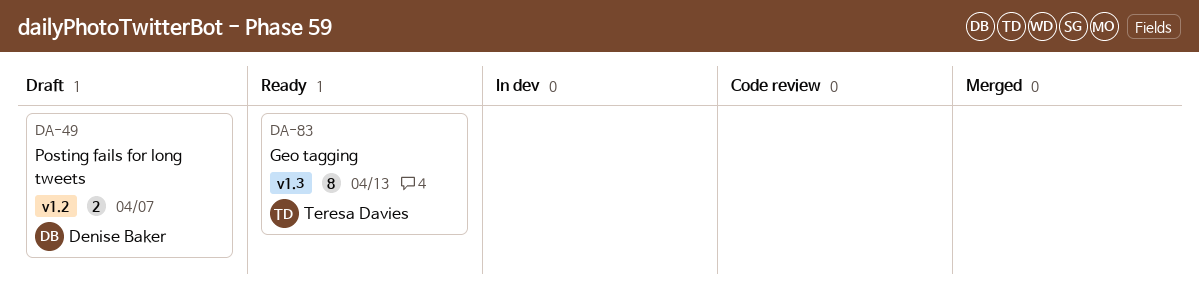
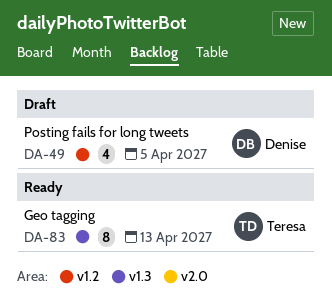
DA-49, estimate: 2 -> 4
DA-49, due: Apr 7 -> Apr 5

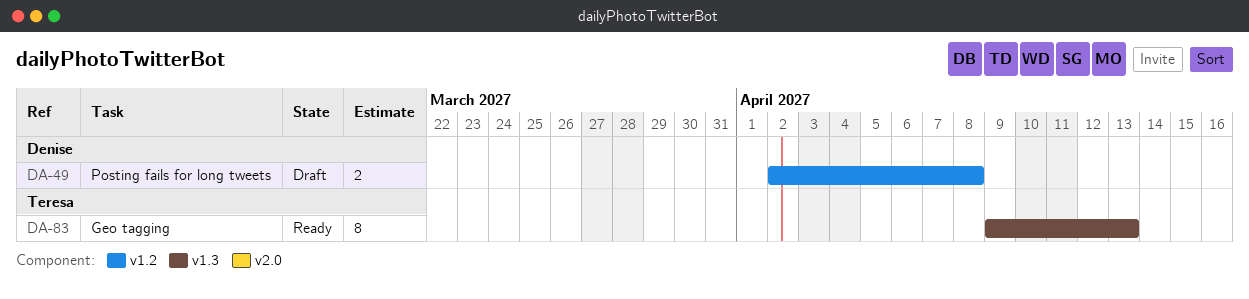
DA-49, estimate: 4 -> 2
DA-49, due: Apr 5 -> Apr 8

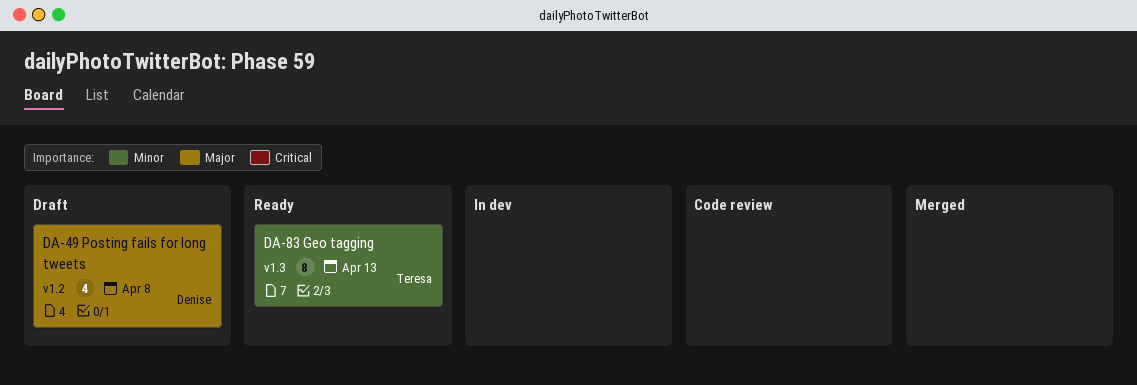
DA-49, estimate: 2 -> 4

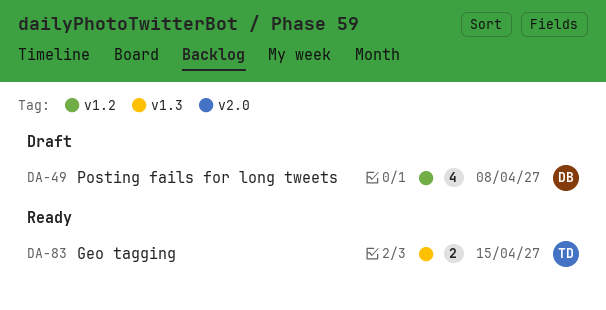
DA-83, estimate: 8 -> 2
DA-83, due: Apr 13 -> Apr 15

